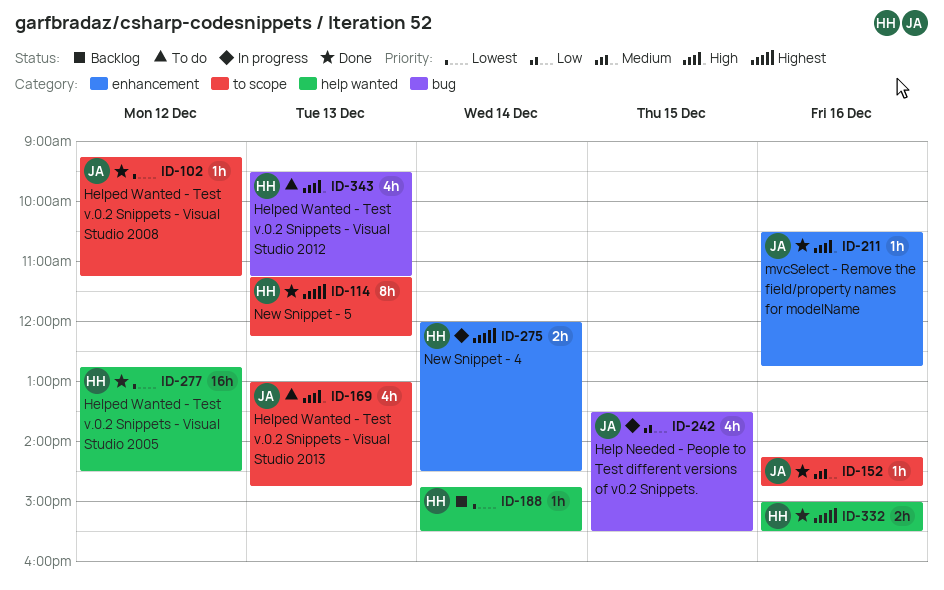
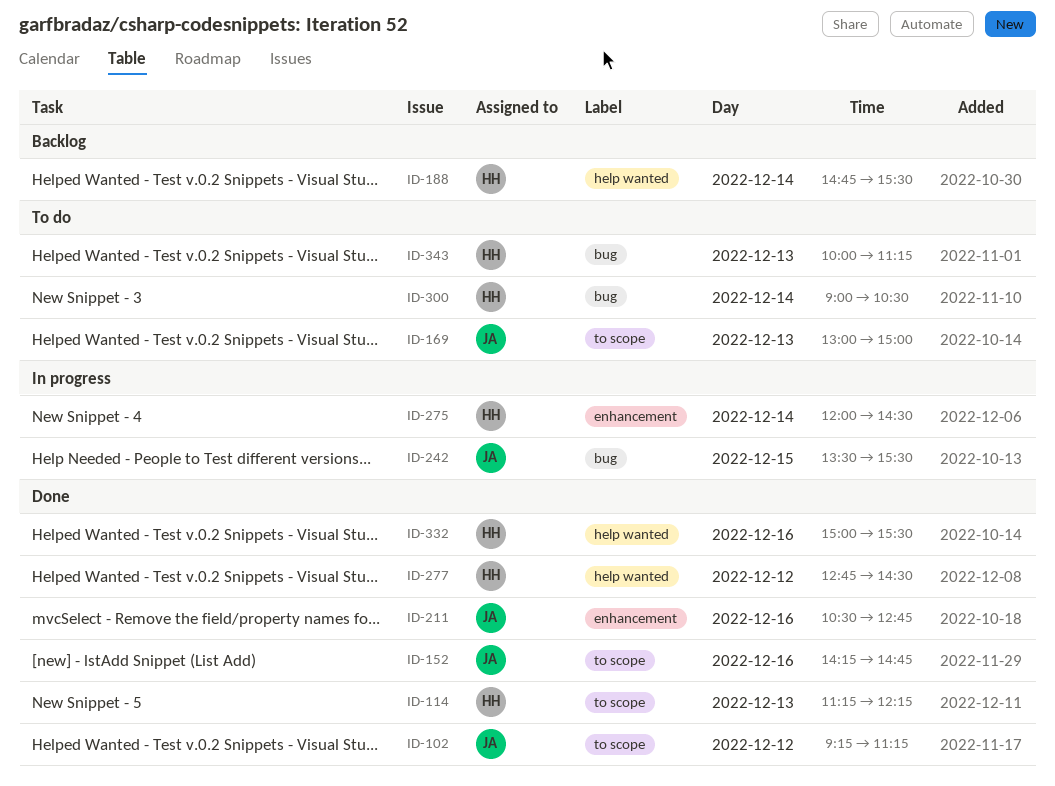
ID-169, ends: 14:45 -> 15:00
ID-300: none -> present
ID-343, begins: 09:30 -> 10:00

